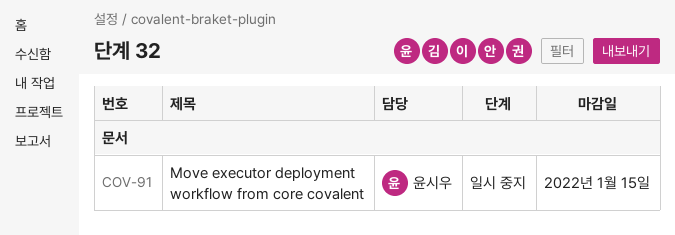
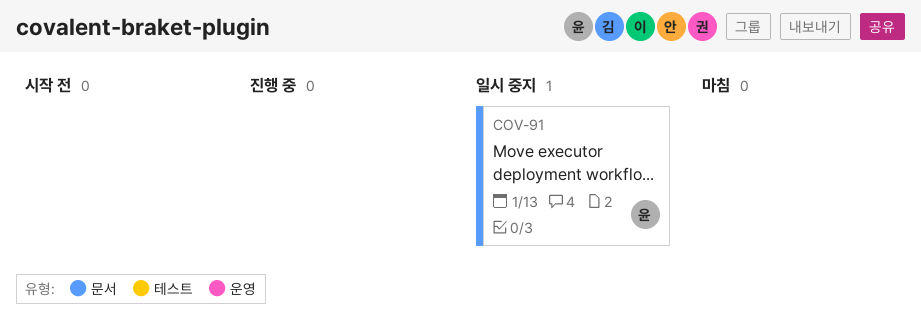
COV-91, due: Jan 15 -> Jan 13

